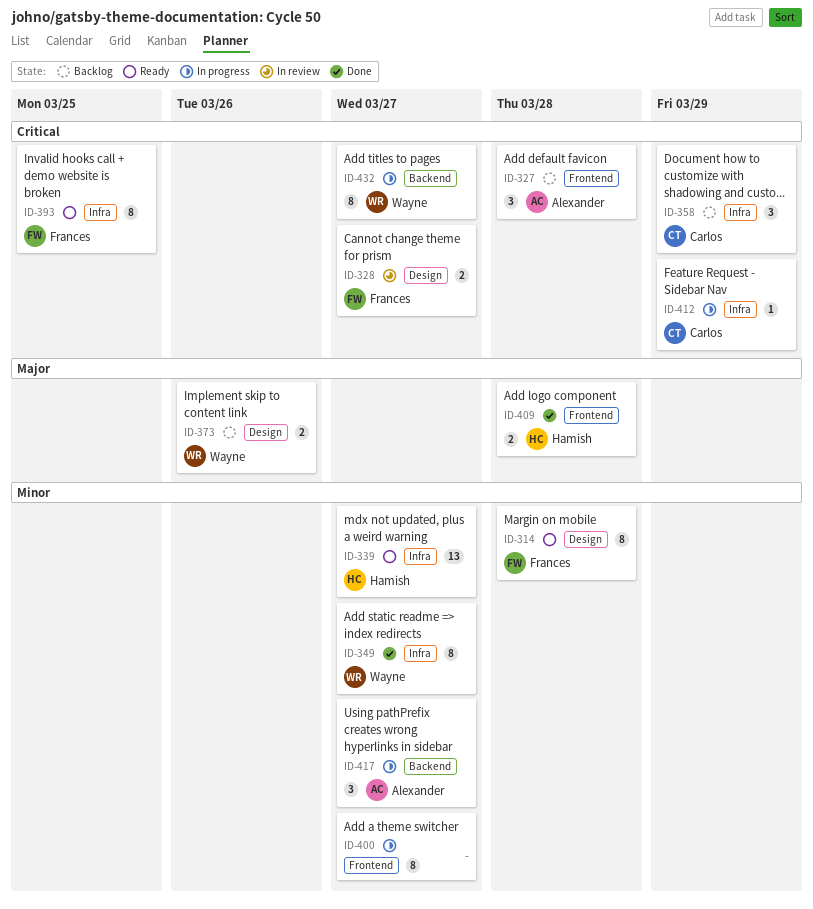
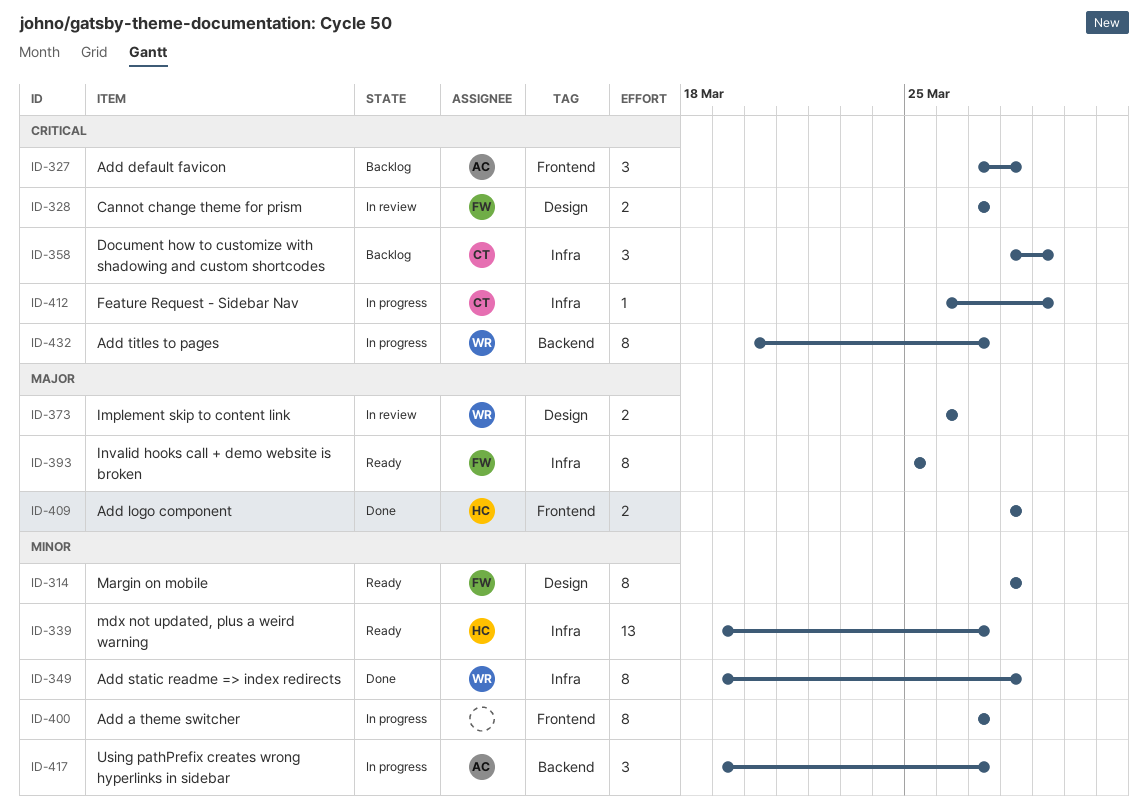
ID-349, due: Mar 27 -> Mar 28
ID-373, status: Backlog -> In review
ID-393, priority: Critical -> Major

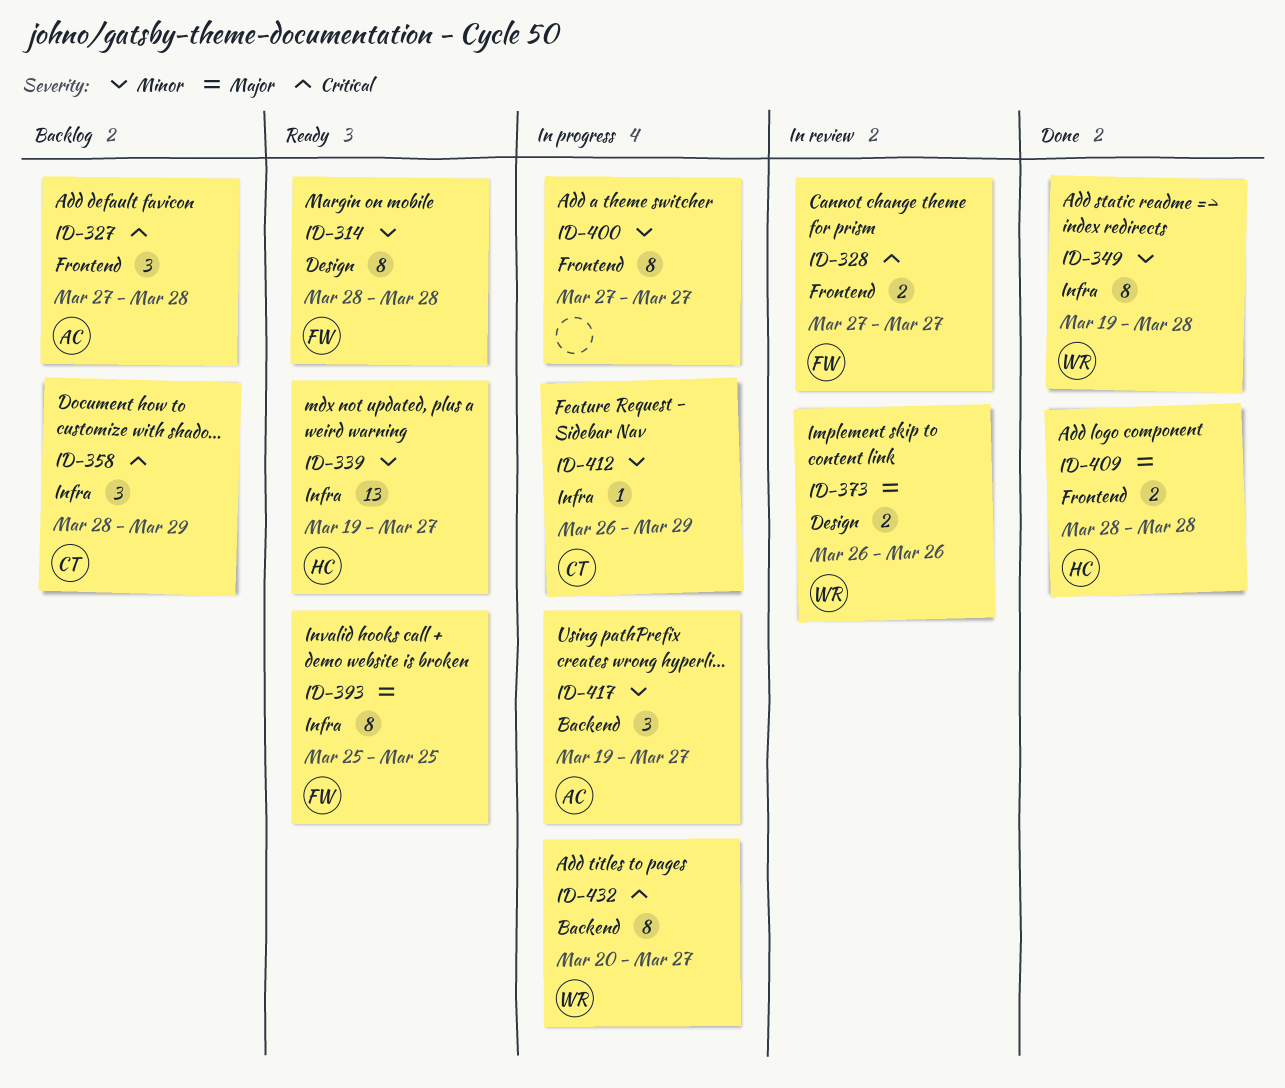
ID-328, label: Design -> Frontend
ID-412, priority: Critical -> Minor

